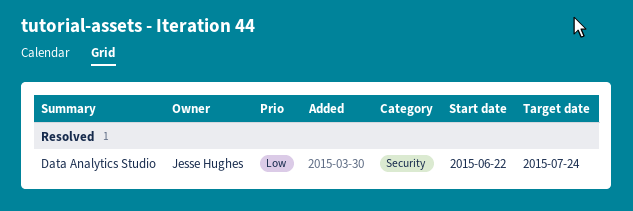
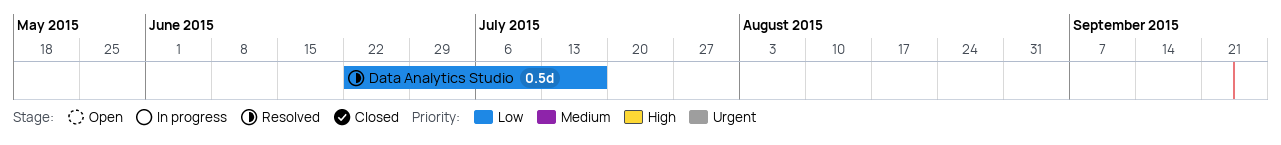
Data Analytics Studio, due: Jul 24 -> Jul 17

